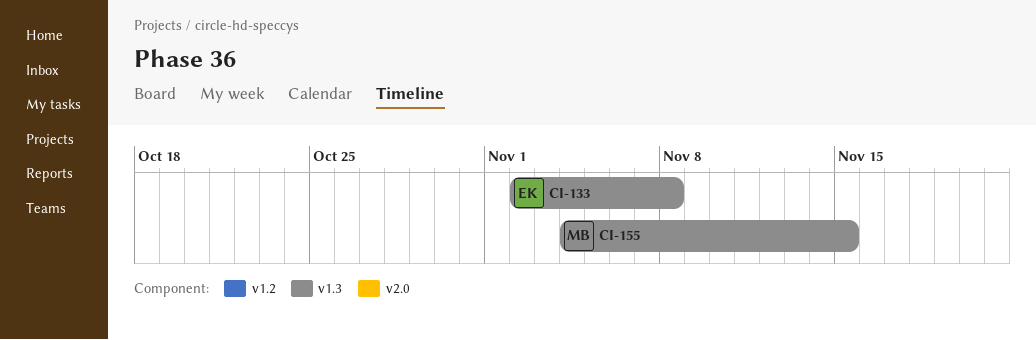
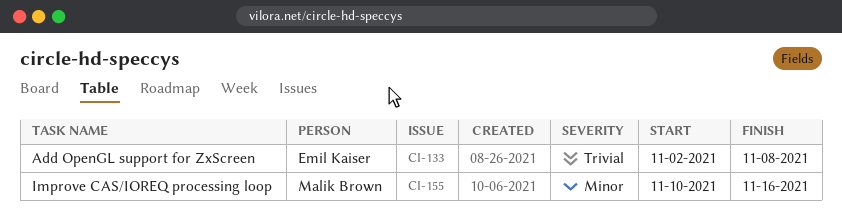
CI-155, start: Nov 4 -> Nov 10
CI-155, due: Nov 15 -> Nov 16

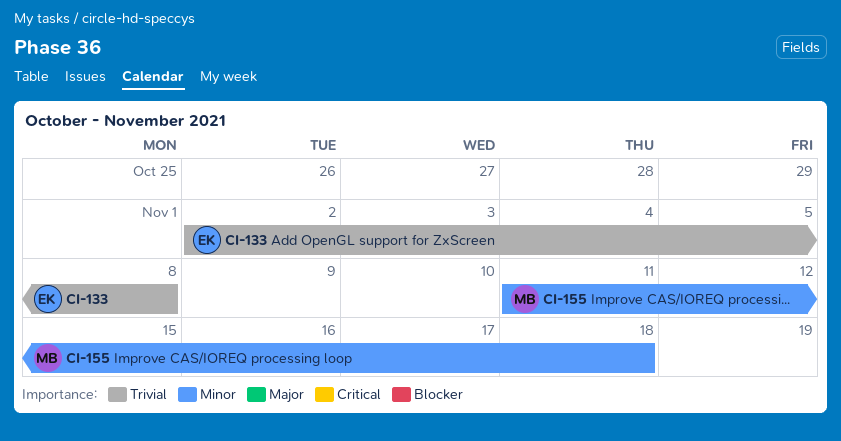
CI-155, start: Nov 10 -> Nov 11
CI-155, due: Nov 16 -> Nov 18

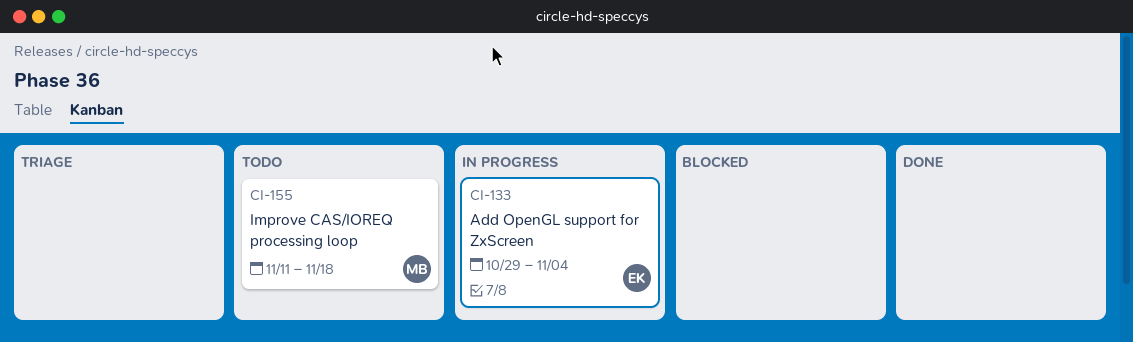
CI-133, start: Nov 2 -> Oct 29
CI-133, due: Nov 8 -> Nov 4

